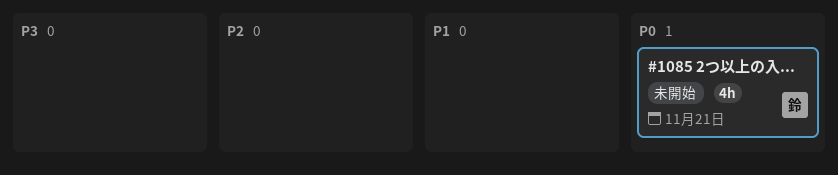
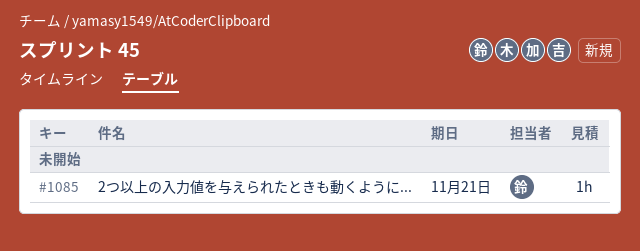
#1085, estimate: 4h -> 1h

